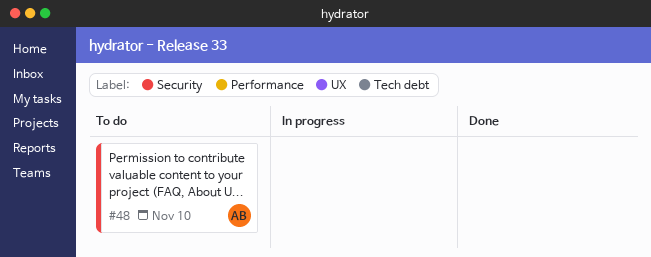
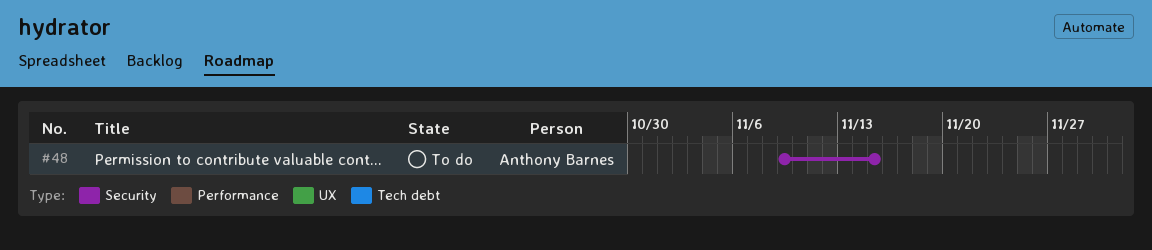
#48, due: Nov 10 -> Nov 15

